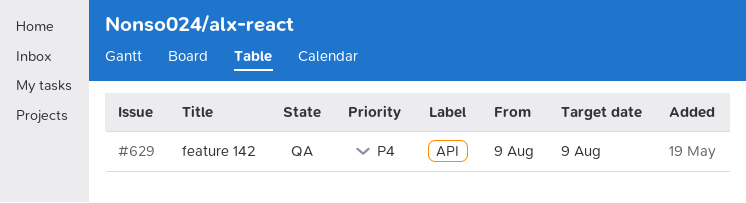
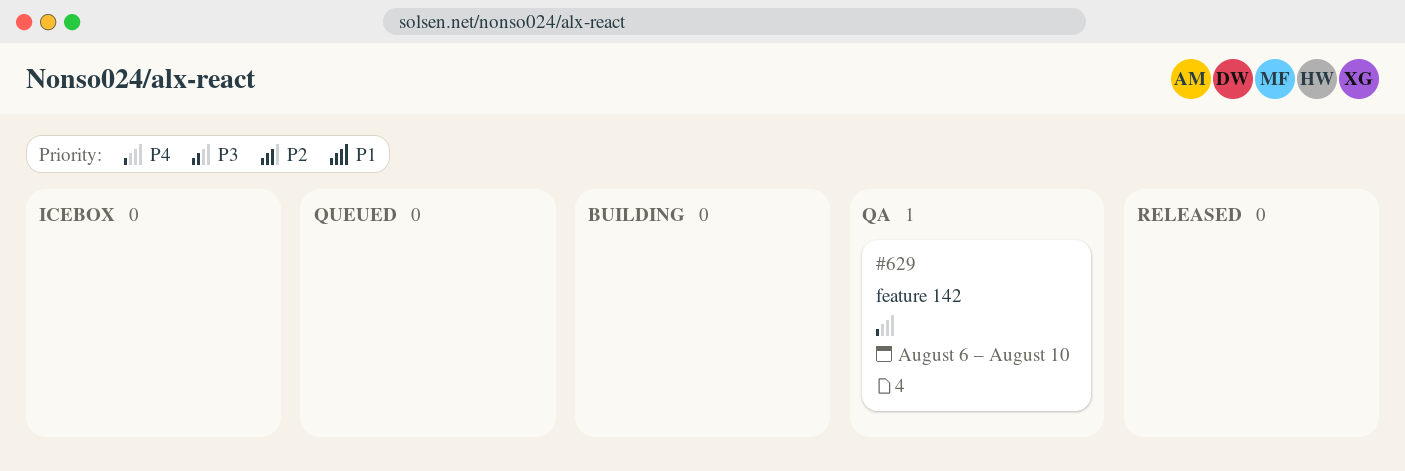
#629, start: Aug 9 -> Aug 6
#629, due: Aug 9 -> Aug 10

